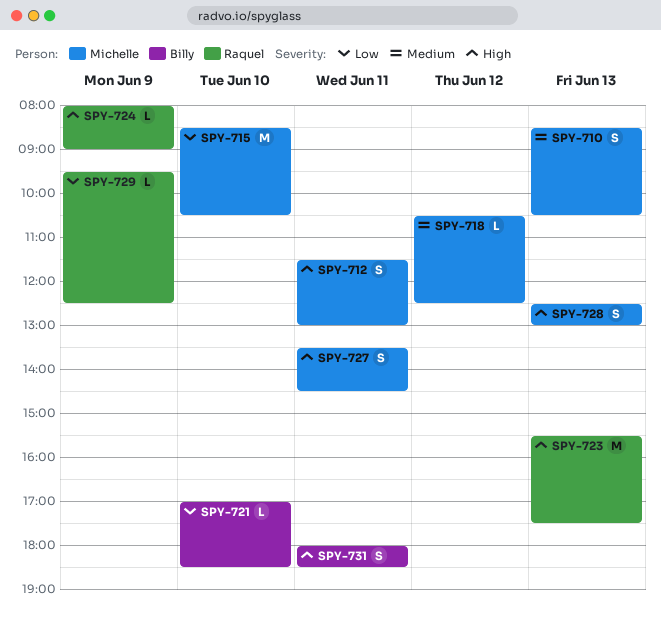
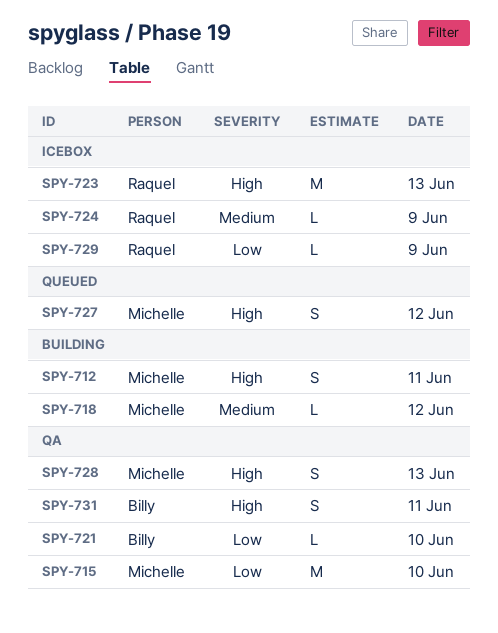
SPY-710: present -> none
SPY-724, priority: High -> Medium
SPY-727, day: Jun 11 -> Jun 12

